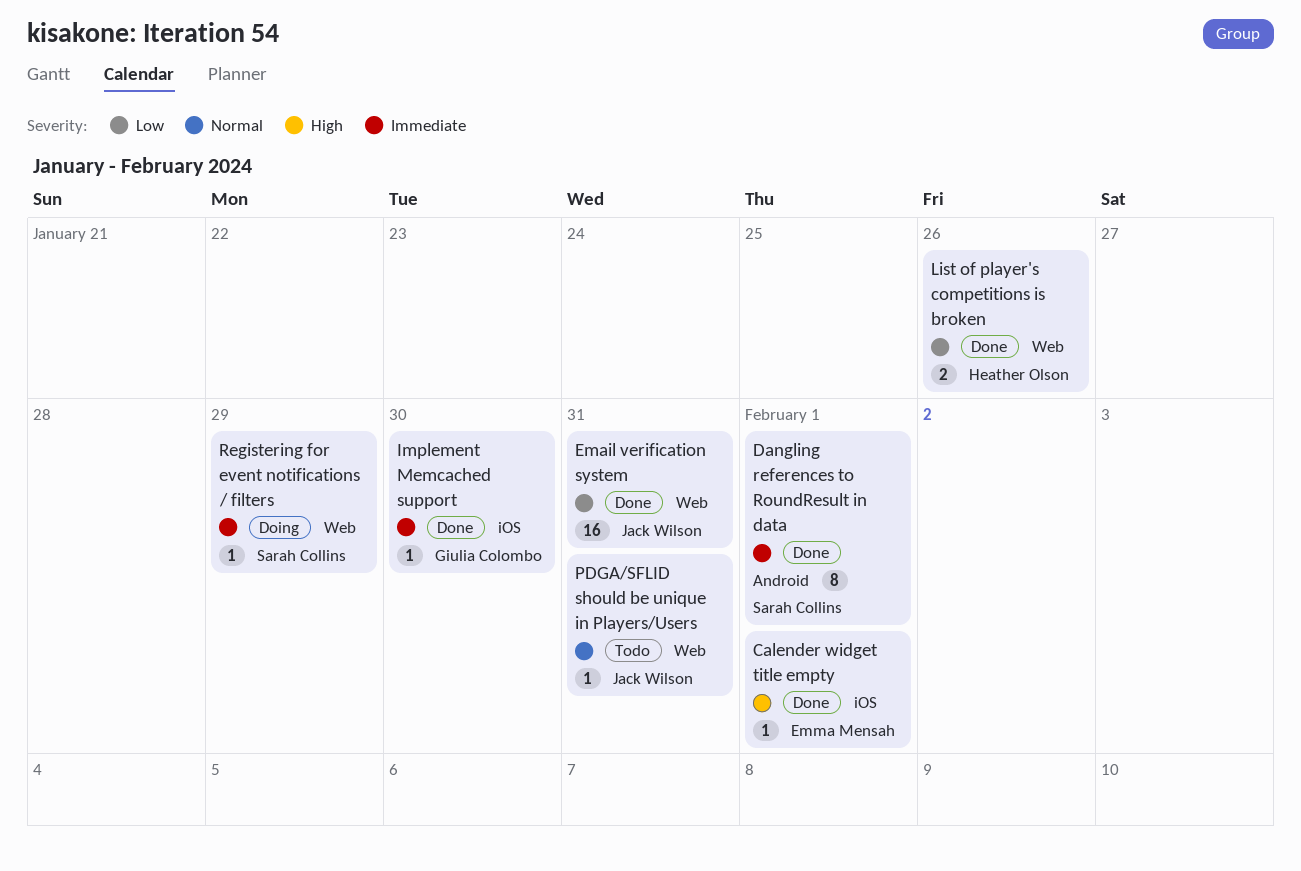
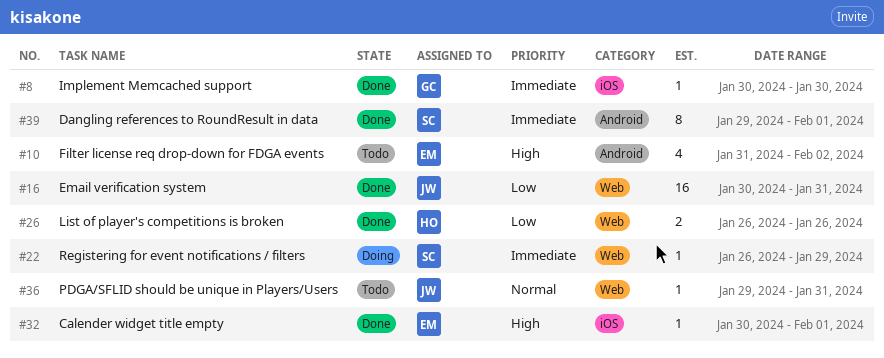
Filter license req drop-down for FDGA events: none -> present

